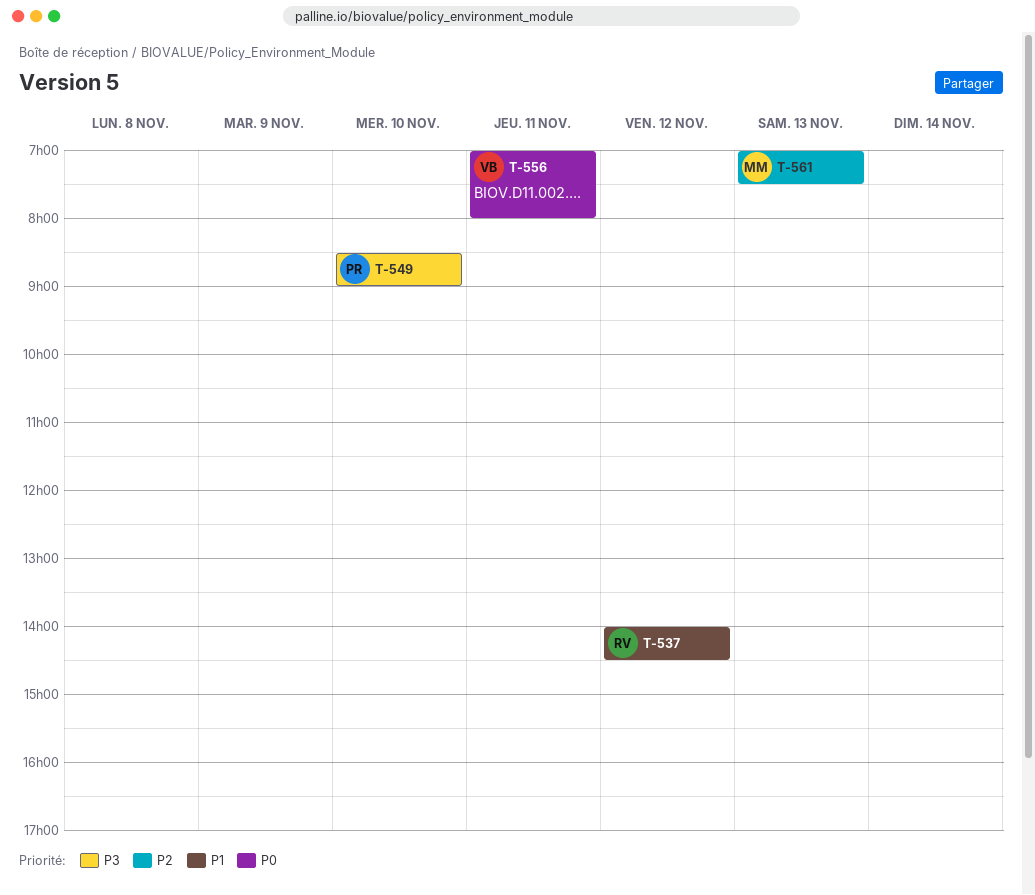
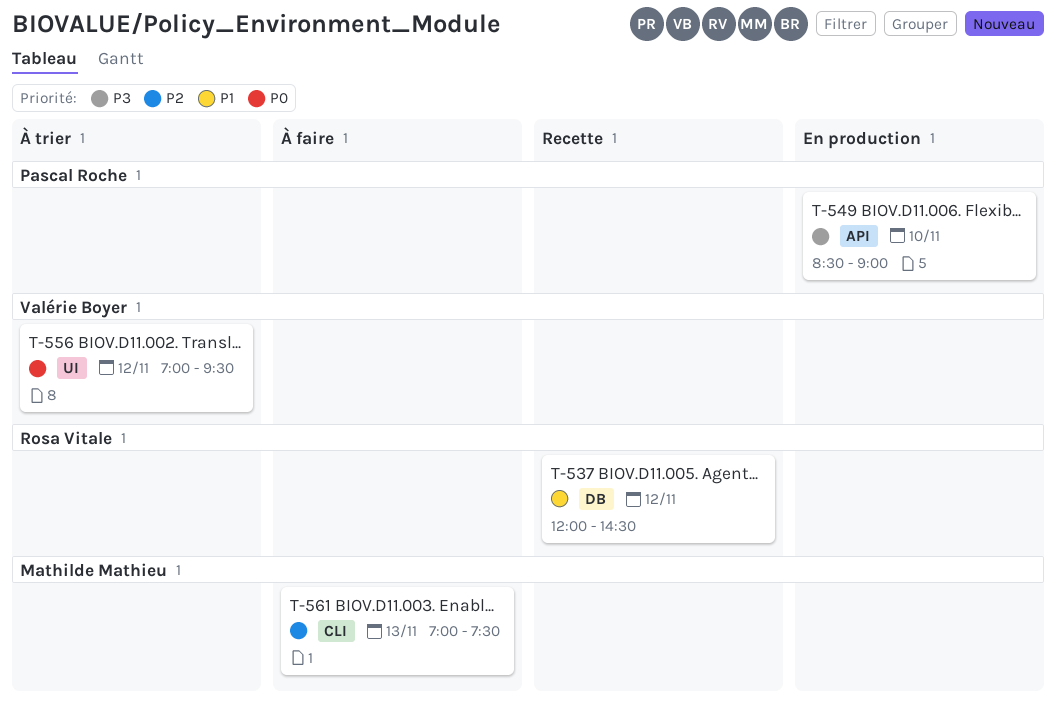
T-537, begins: 14:00 -> 12:00
T-556, day: Nov 11 -> Nov 12
T-556, ends: 08:00 -> 09:30

